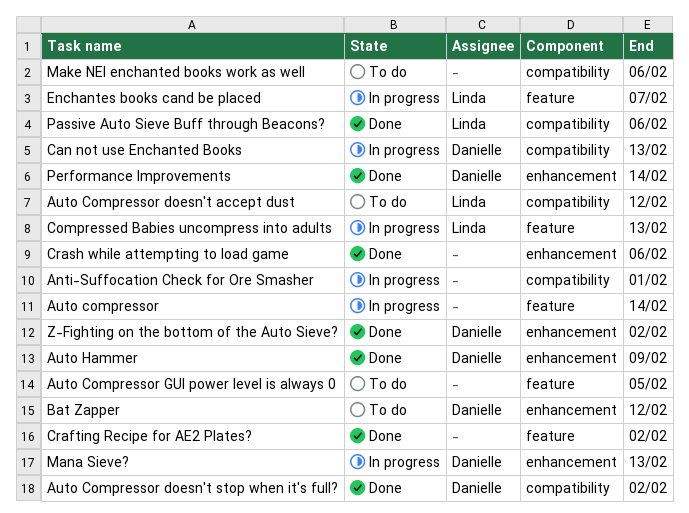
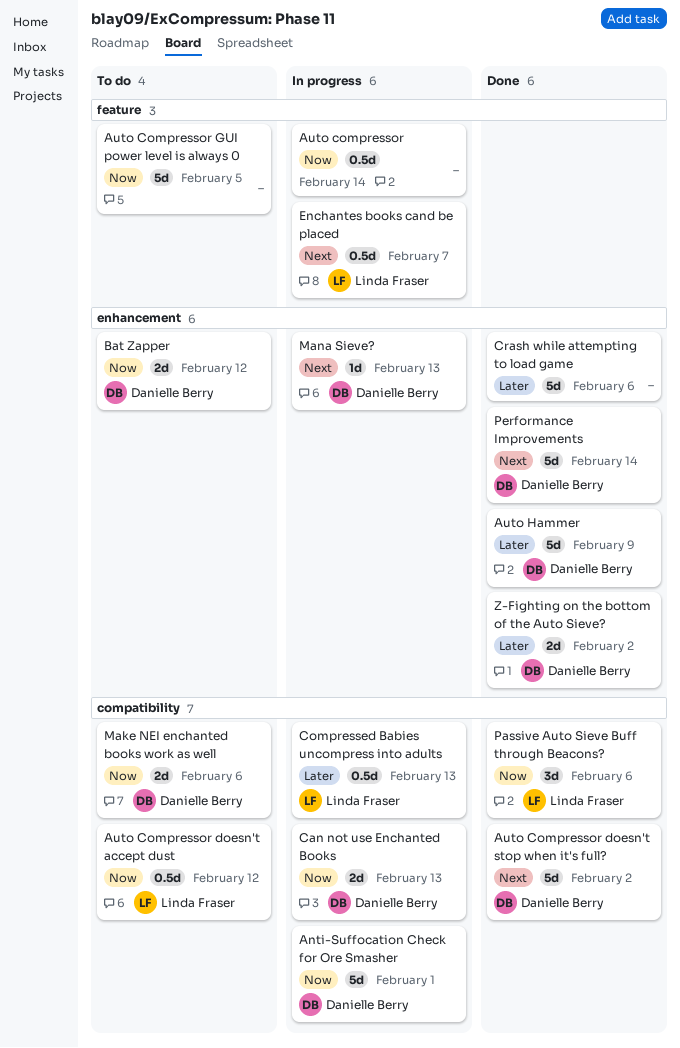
Anti-Suffocation Check for Ore Smasher, owner: none -> Danielle Berry
Compressed Babies uncompress into adults, label: feature -> compatibility
Crafting Recipe for AE2 Plates?: present -> none
Make NEI enchanted books work as well, owner: none -> Danielle Berry

